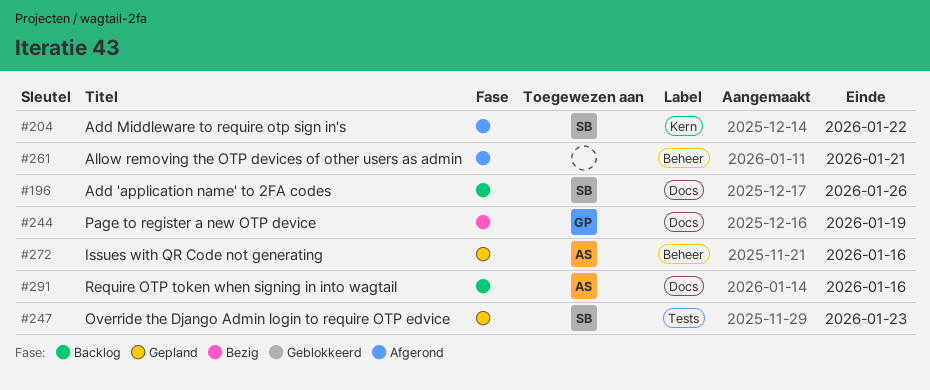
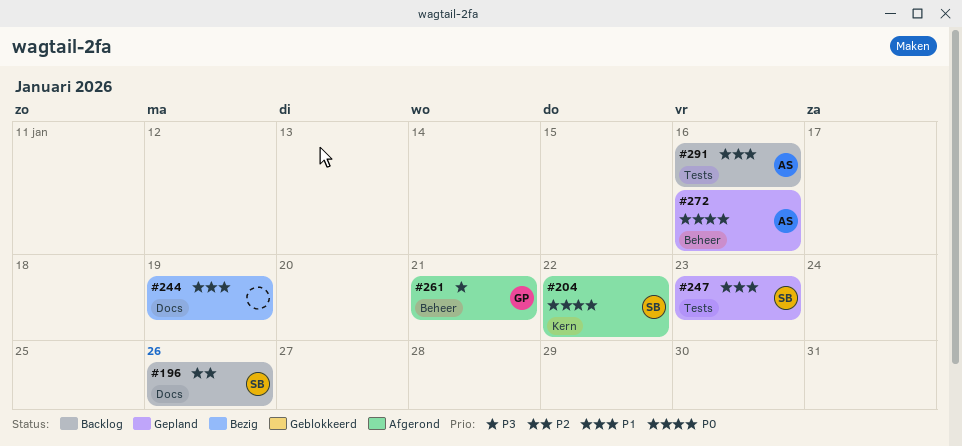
#244, owner: GP -> none
#261, owner: none -> GP
#291, label: Docs -> Tests

